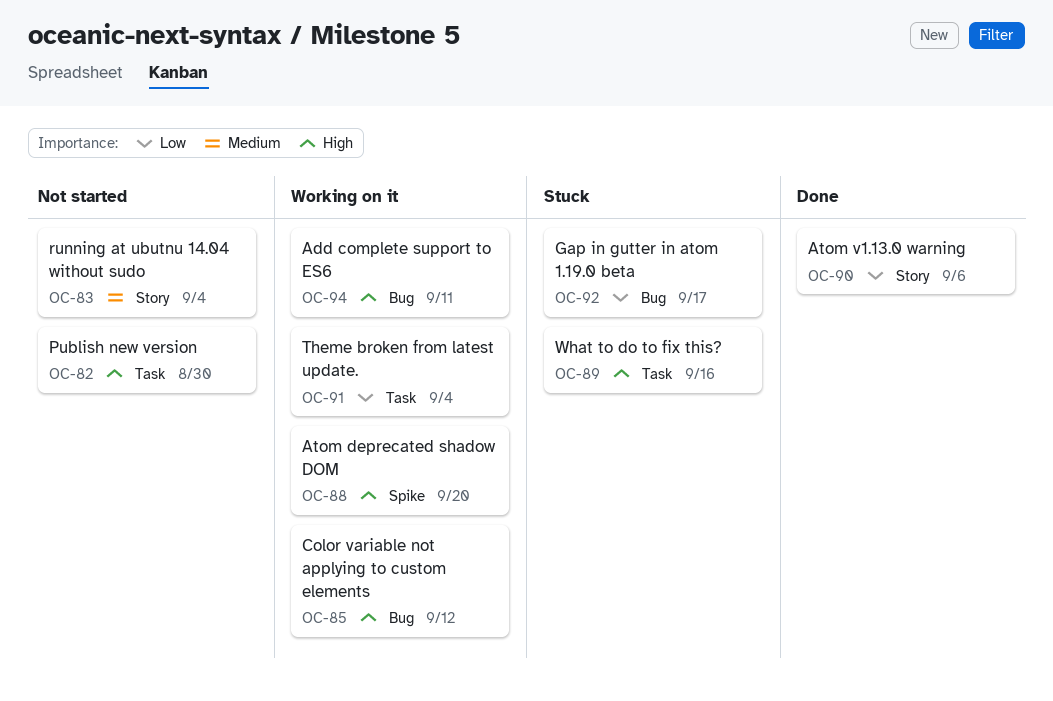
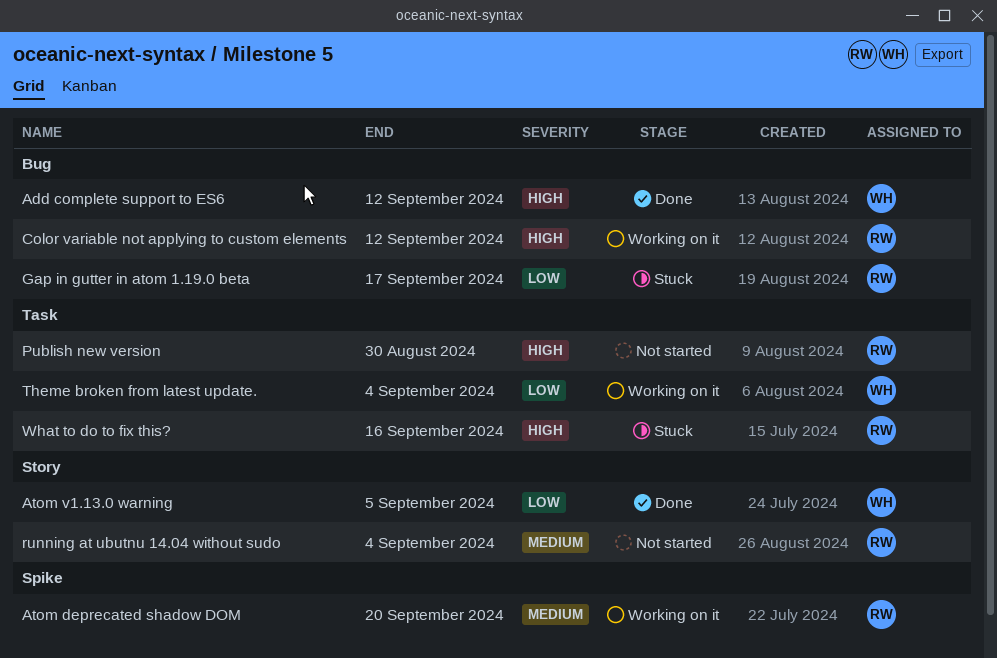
Add complete support to ES6, status: Working on it -> Done
Add complete support to ES6, due: Sep 11 -> Sep 12
Atom deprecated shadow DOM, priority: High -> Medium
Atom v1.13.0 warning, due: Sep 6 -> Sep 5

